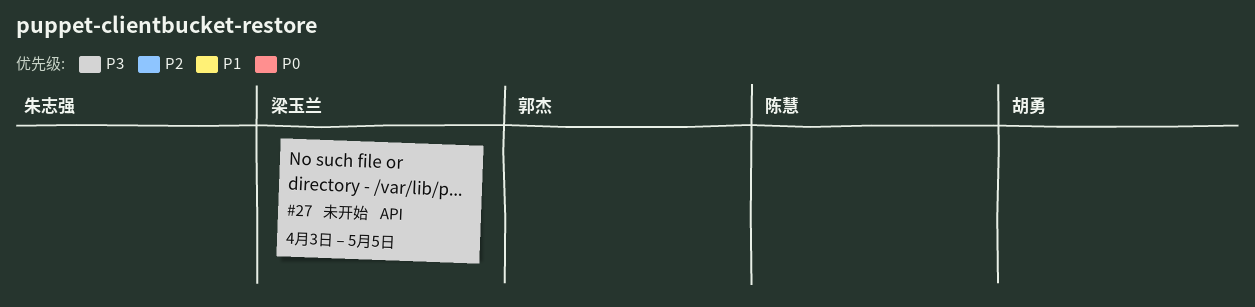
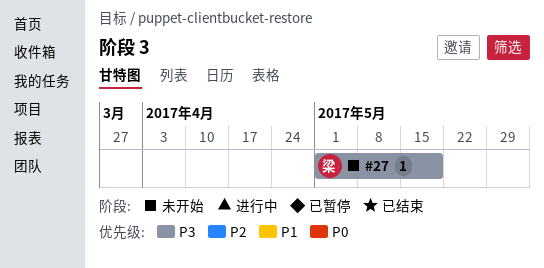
#27, start: Apr 3 -> May 1
#27, due: May 5 -> May 19

